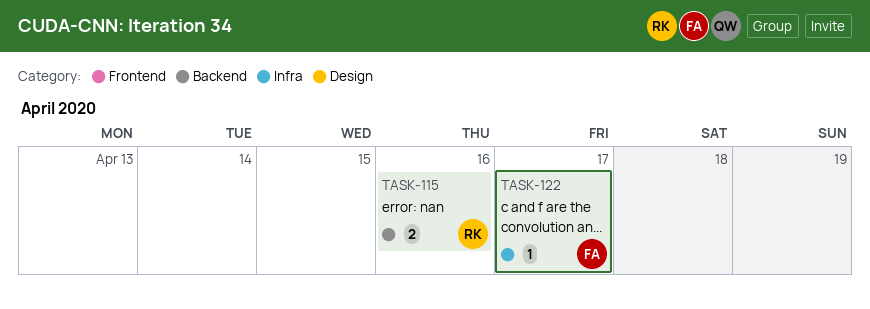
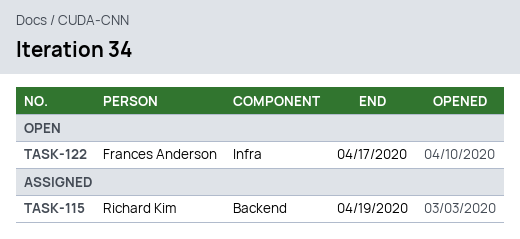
TASK-115, due: Apr 16 -> Apr 19

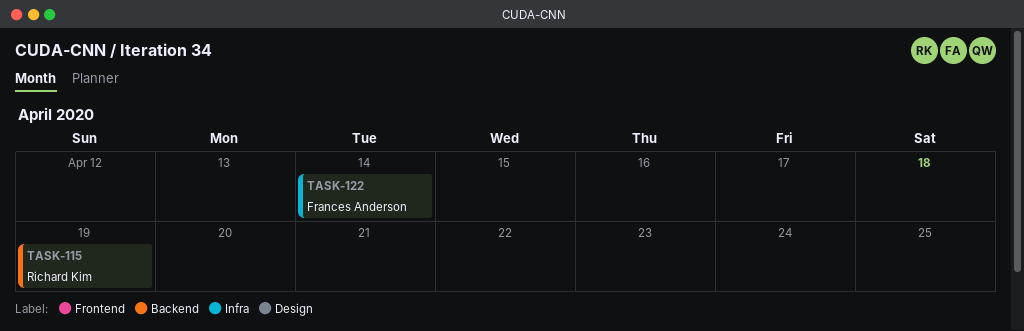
TASK-122, due: Apr 17 -> Apr 14

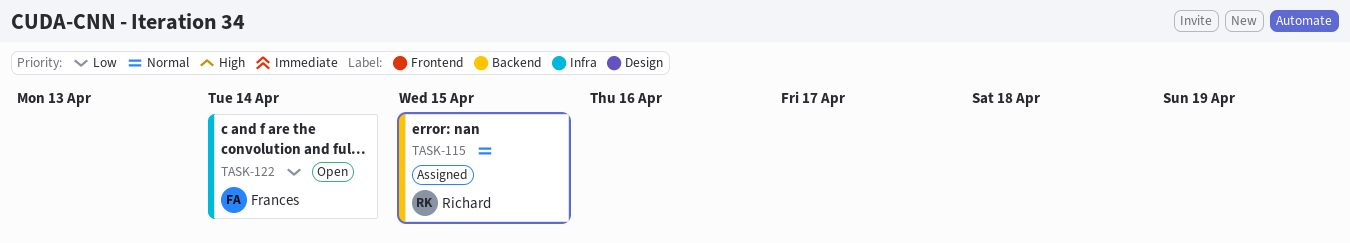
TASK-115, due: Apr 19 -> Apr 15

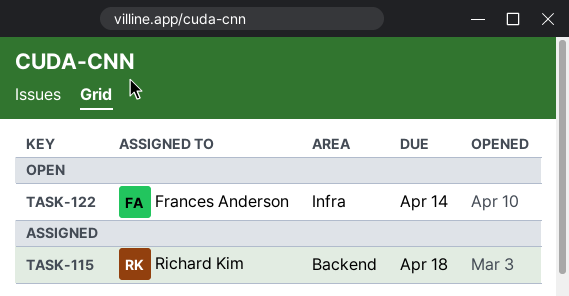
TASK-115, due: Apr 15 -> Apr 18

